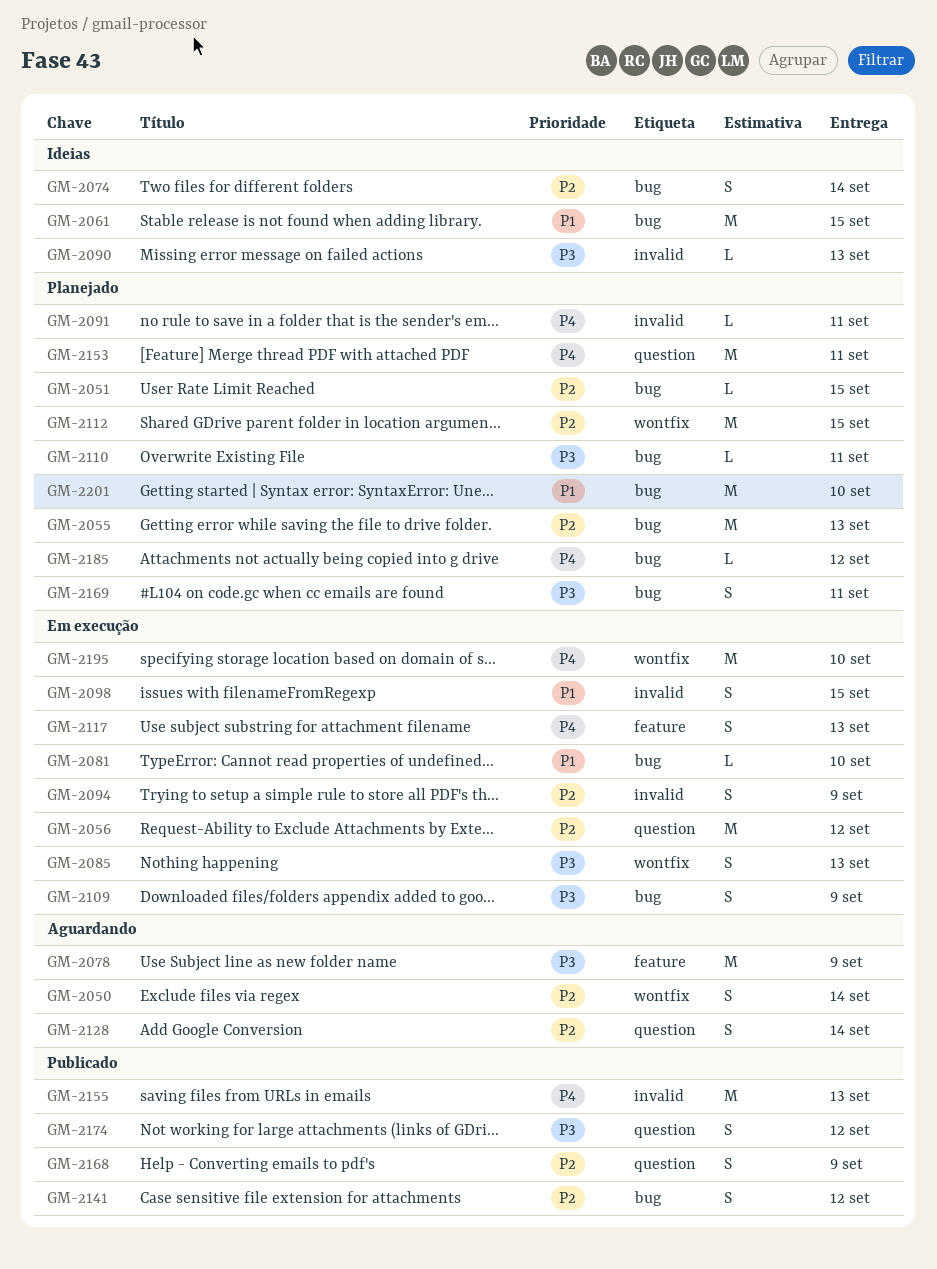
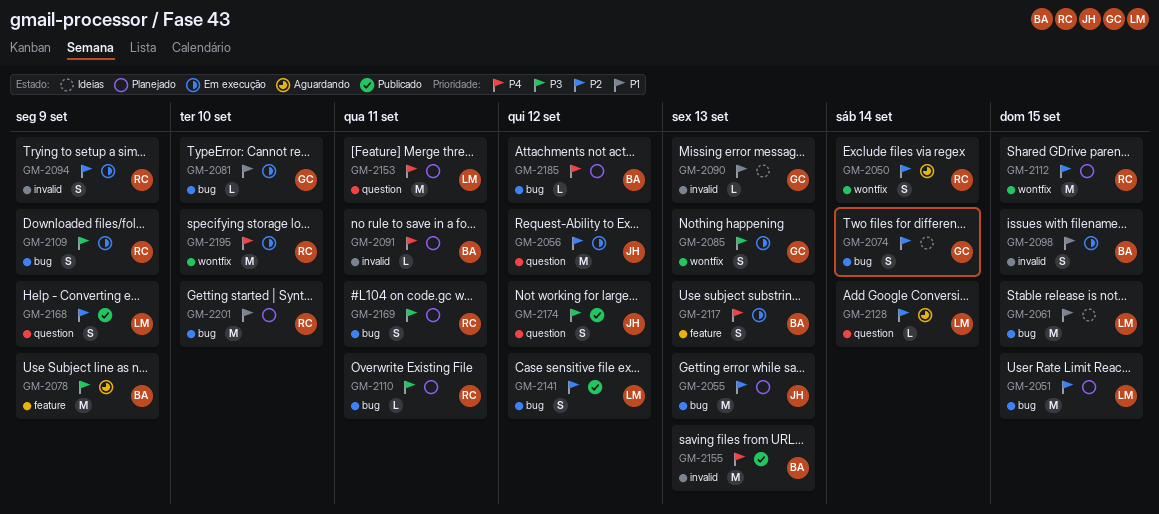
GM-2051, estimate: L -> M
GM-2090, priority: P3 -> P1
GM-2128, estimate: S -> L

